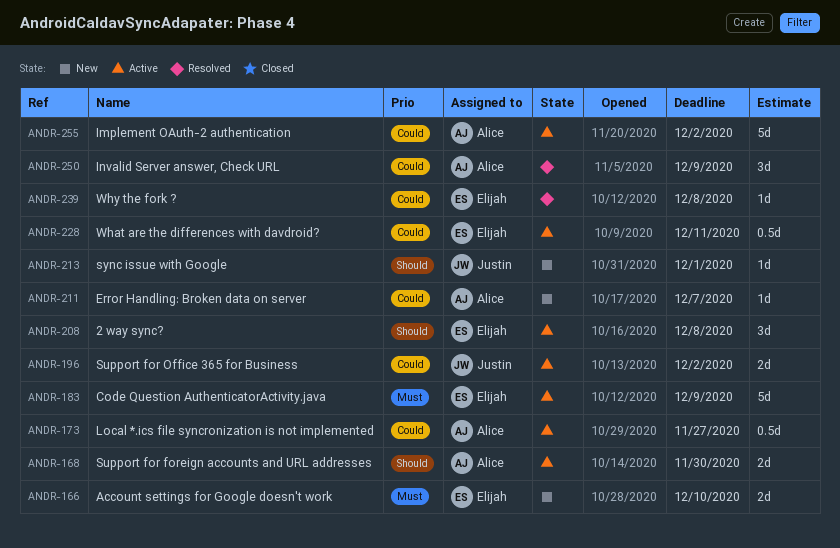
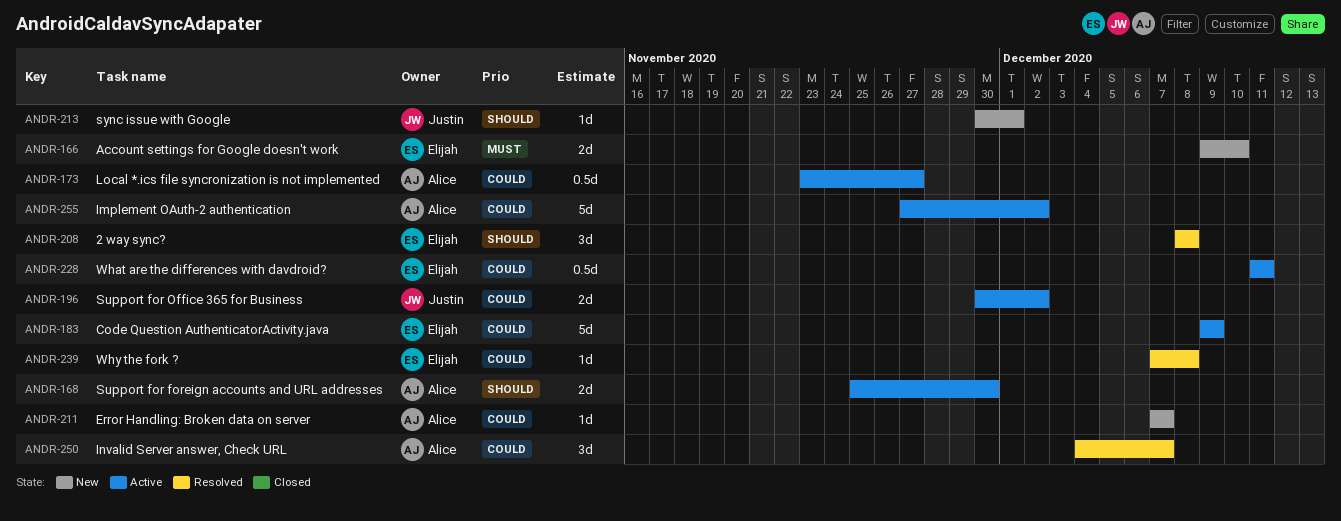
ANDR-183, priority: Must -> Could
ANDR-208, status: Active -> Resolved
ANDR-250, due: Dec 9 -> Dec 7

